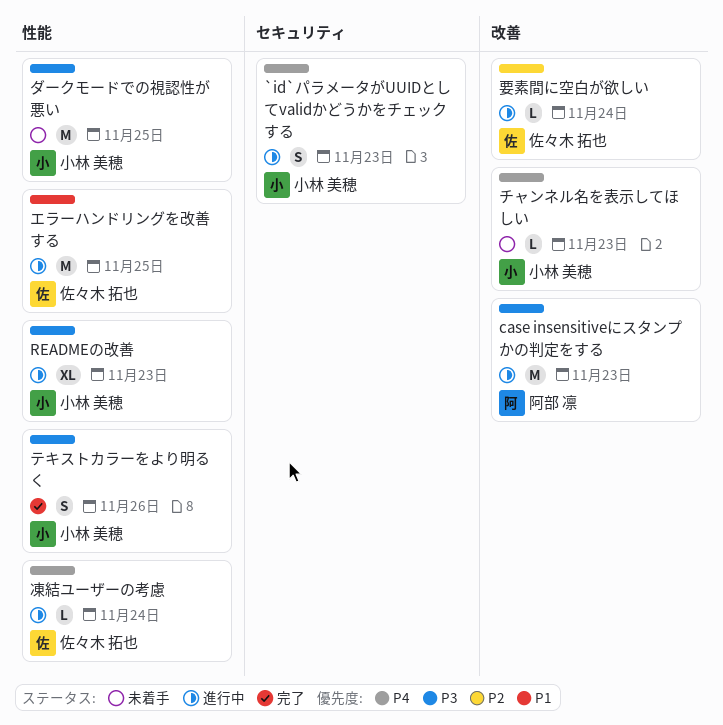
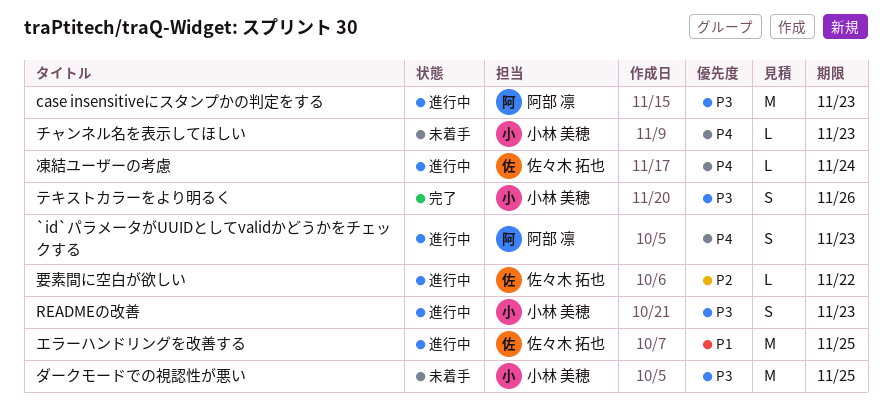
`id`パラメータがUUIDとしてvalidかどうかをチェックする, owner: 小林 美穂 -> 阿部 凛
READMEの改善, estimate: XL -> S
要素間に空白が欲しい, due: Nov 24 -> Nov 22

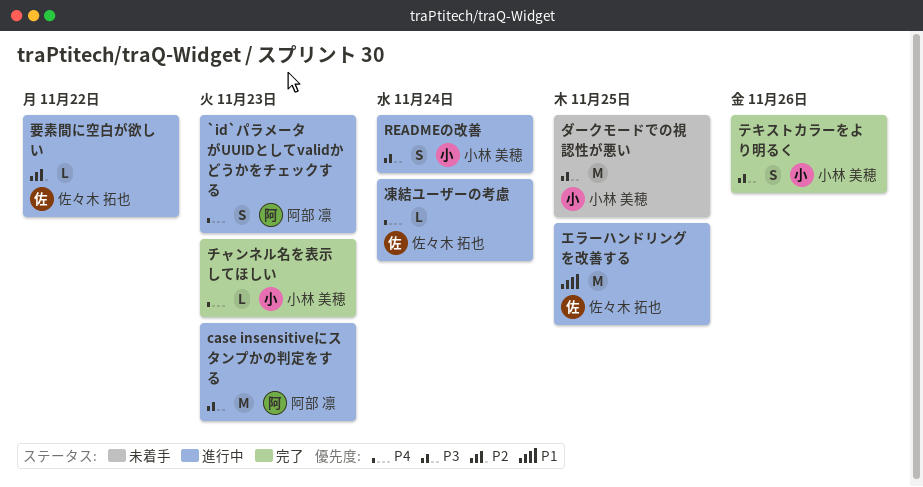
READMEの改善, due: Nov 23 -> Nov 24
チャンネル名を表示してほしい, status: 未着手 -> 完了

